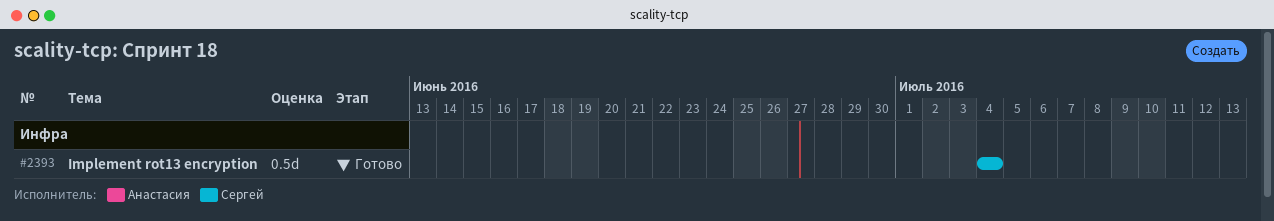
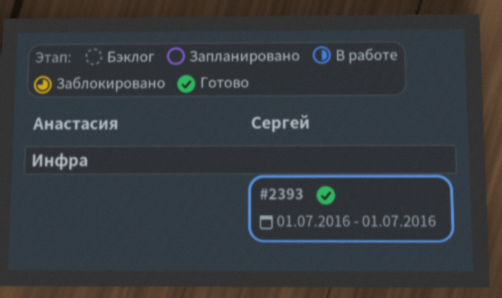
#2393, start: Jul 4 -> Jul 1
#2393, due: Jul 4 -> Jul 1

